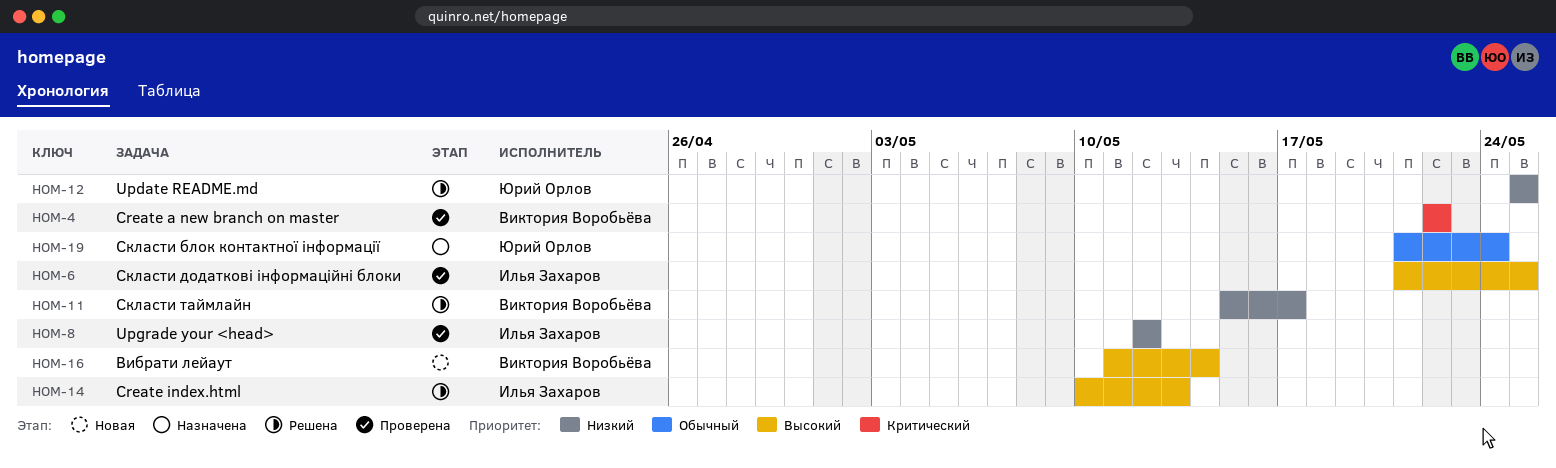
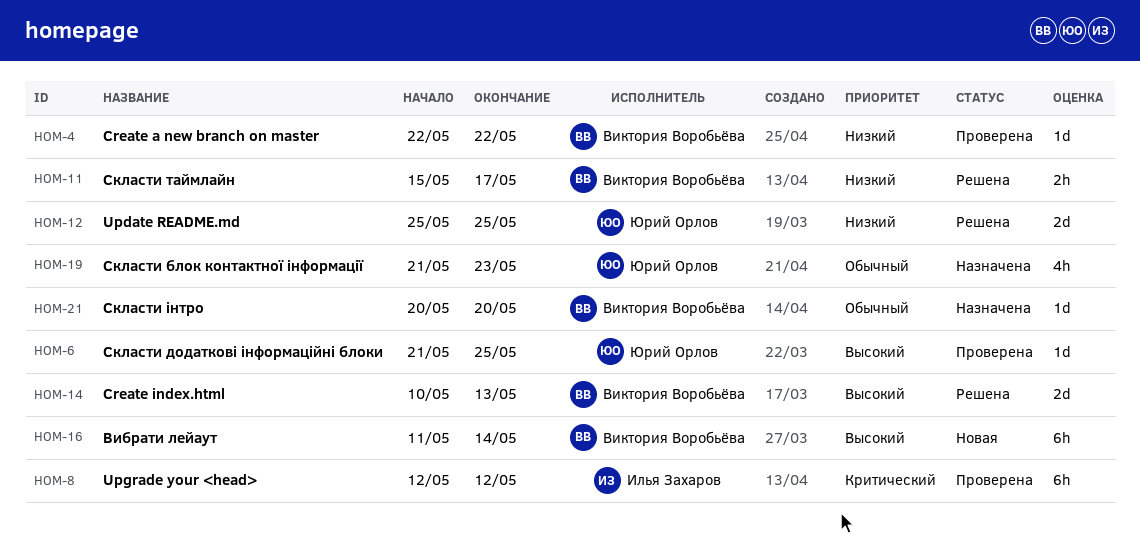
HOM-4, priority: Критический -> Низкий
HOM-6, owner: Илья Захаров -> Юрий Орлов
HOM-8, priority: Низкий -> Критический
HOM-14, owner: Илья Захаров -> Виктория Воробьёва
HOM-19, due: May 24 -> May 23
HOM-21: none -> present

